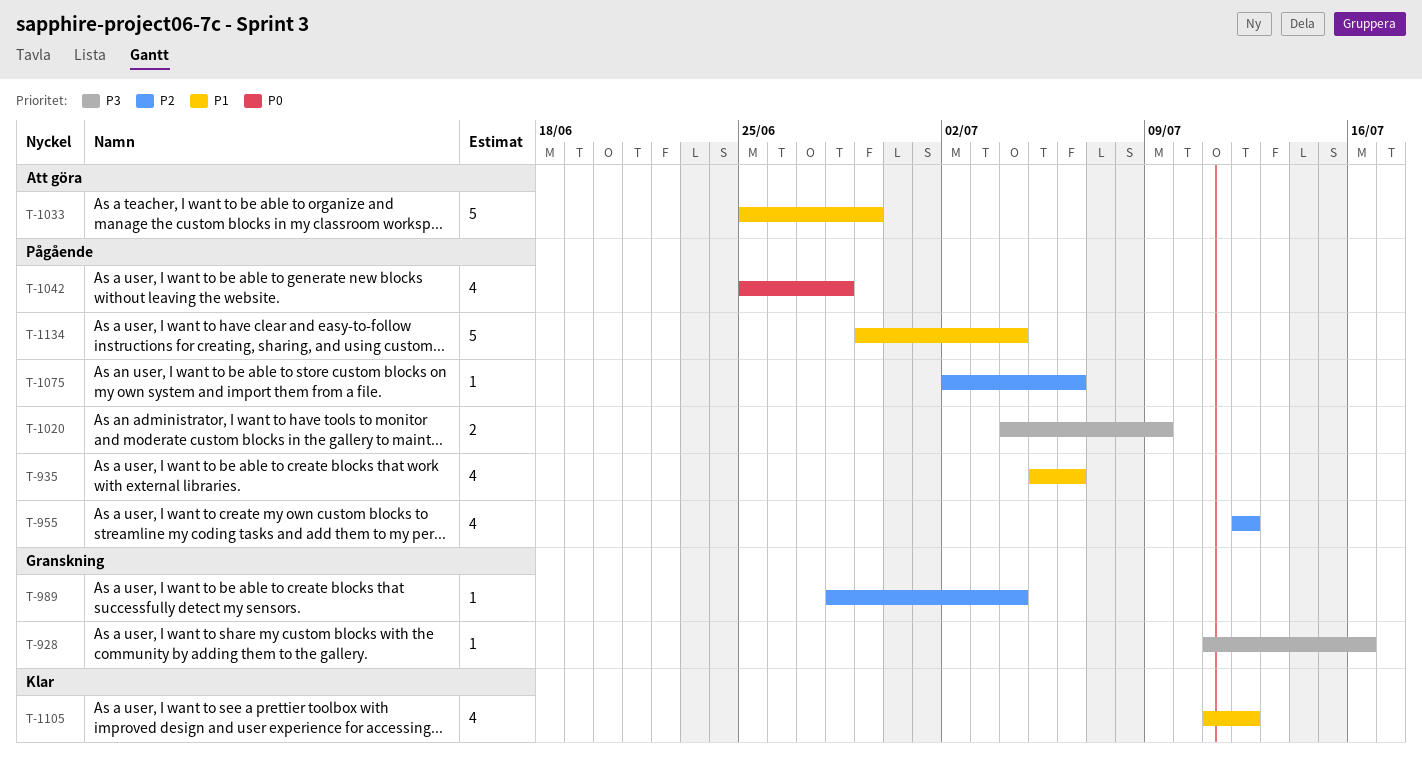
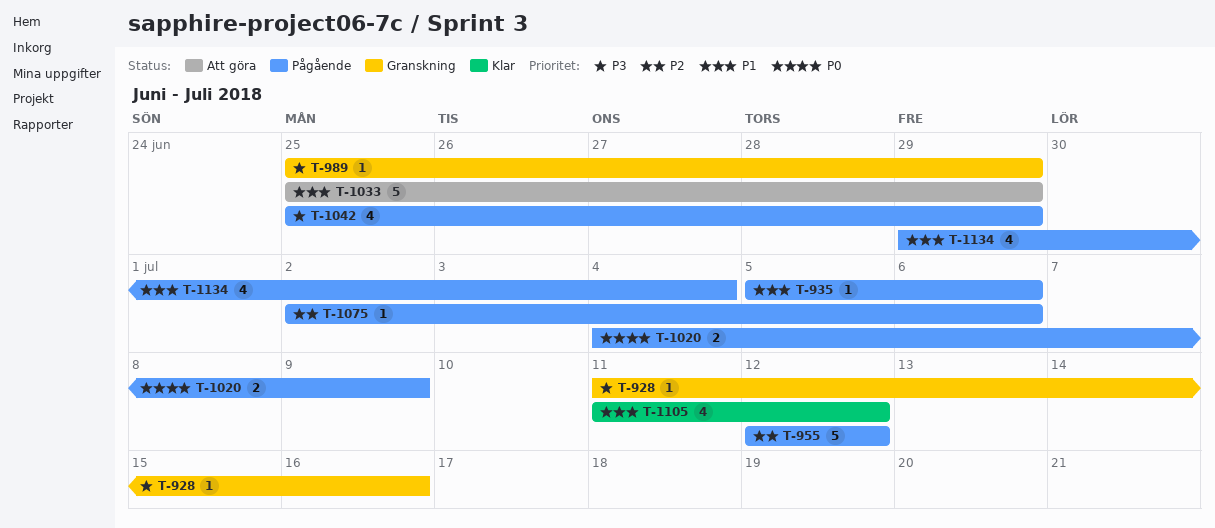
T-935, estimate: 4 -> 1
T-955, estimate: 4 -> 5
T-989, priority: P2 -> P3
T-989, start: Jun 28 -> Jun 25
T-989, due: Jul 4 -> Jun 29
T-1020, priority: P3 -> P0
T-1042, priority: P0 -> P3
T-1042, due: Jun 28 -> Jun 29
T-1134, estimate: 5 -> 4

